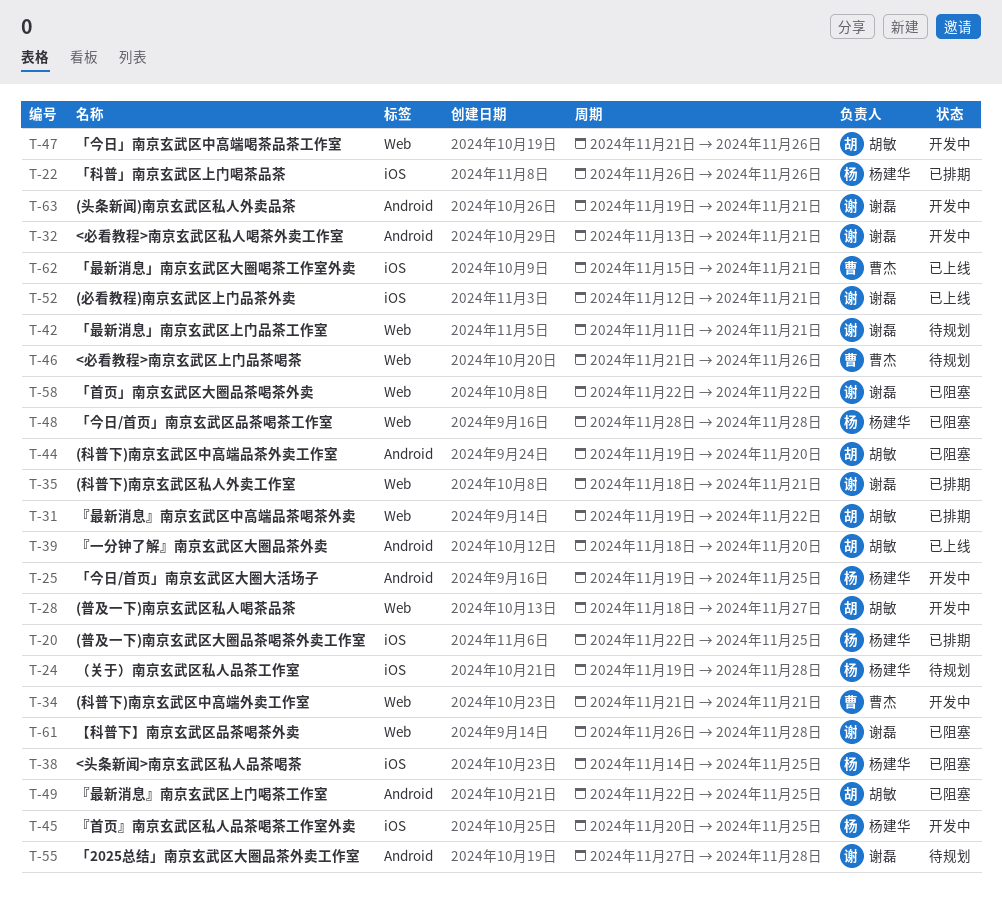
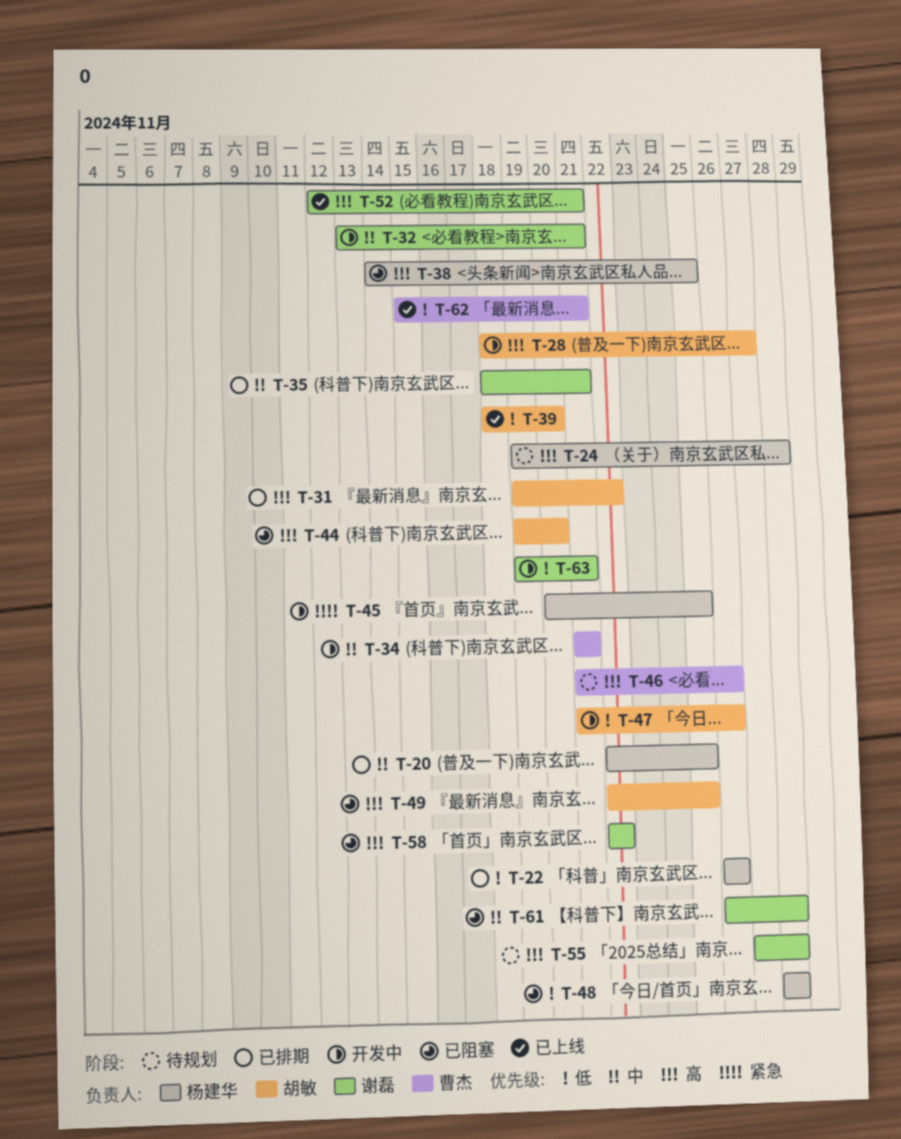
T-25: present -> none
T-42: present -> none

